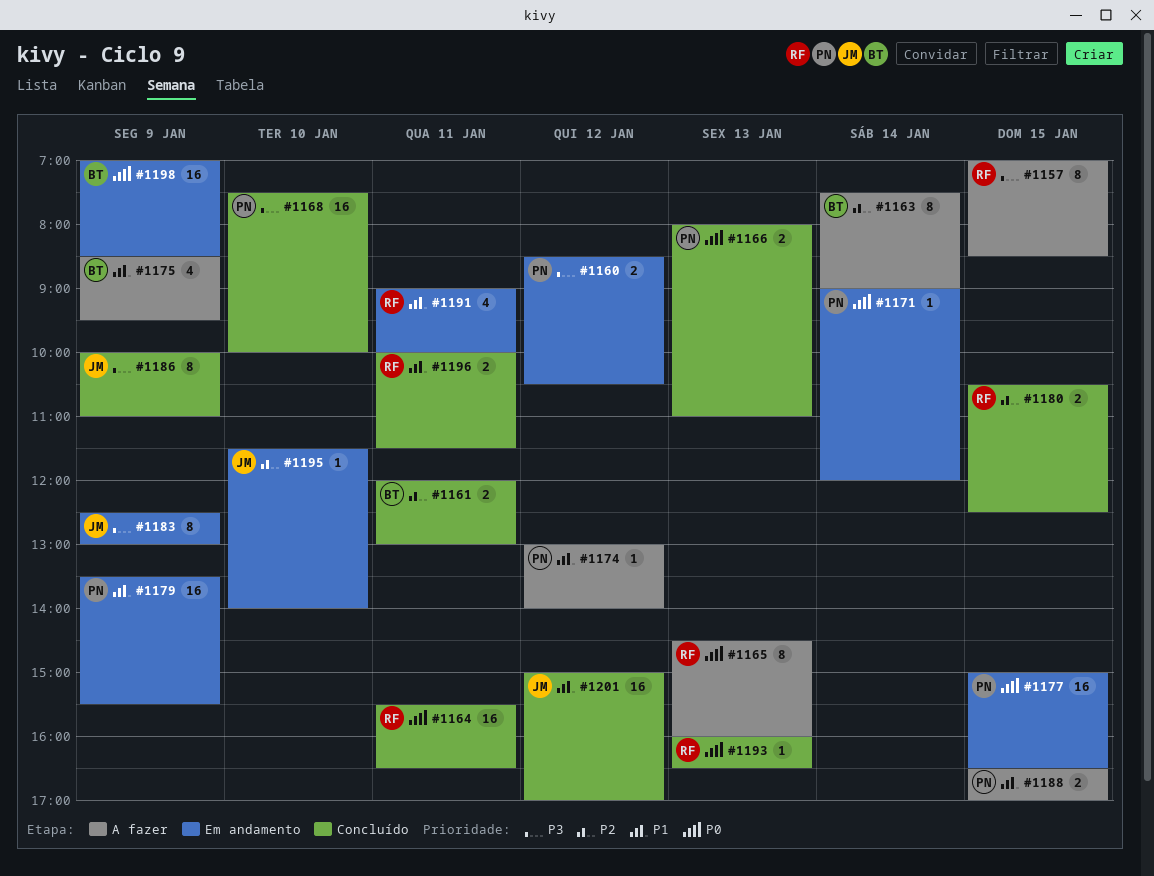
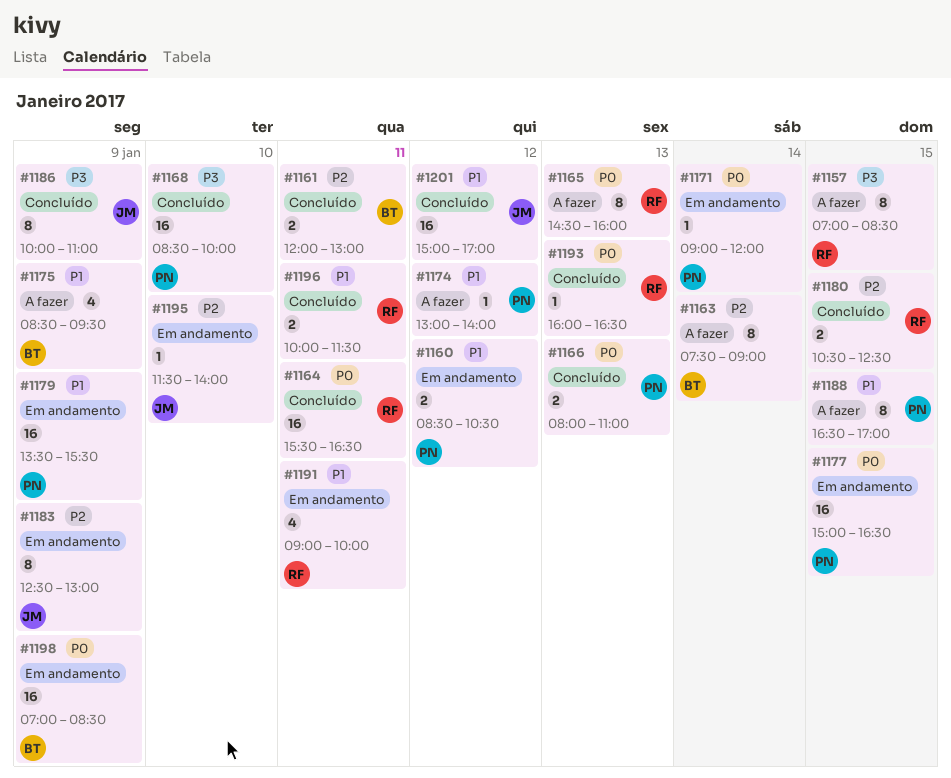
#1160, priority: P3 -> P1
#1168, begins: 07:30 -> 08:30
#1183, priority: P3 -> P2
#1188, estimate: 2 -> 8

